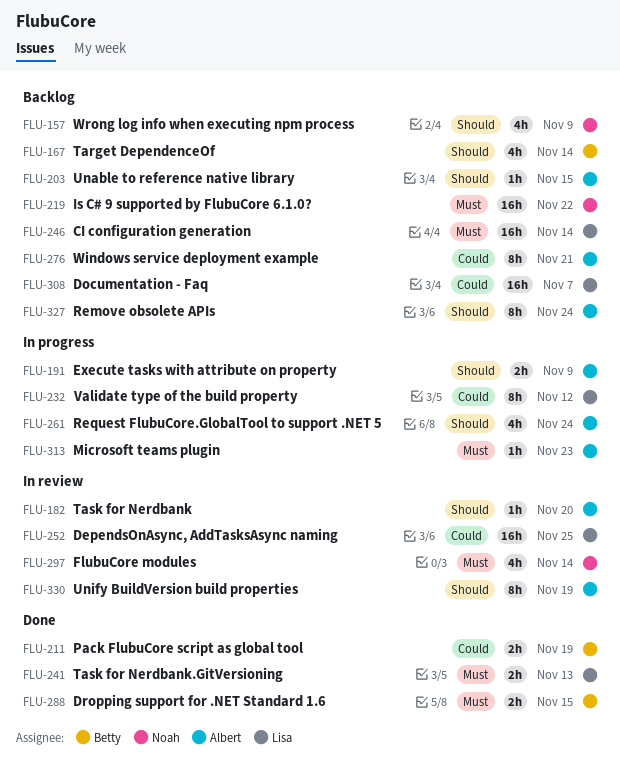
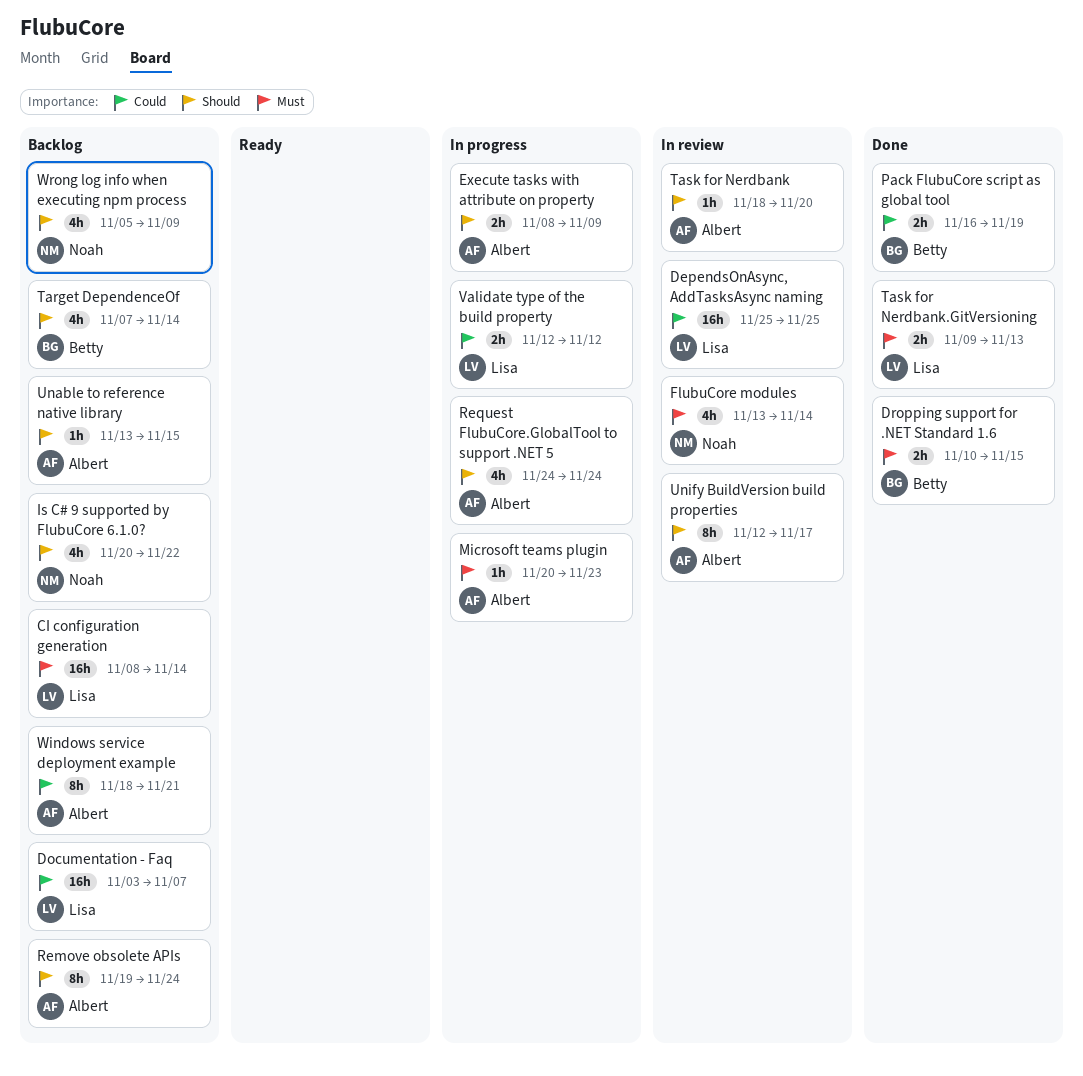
Is C# 9 supported by FlubuCore 6.1.0?, priority: Must -> Should
Is C# 9 supported by FlubuCore 6.1.0?, estimate: 16h -> 4h
Unify BuildVersion build properties, due: Nov 19 -> Nov 17
Validate type of the build property, estimate: 8h -> 2h

